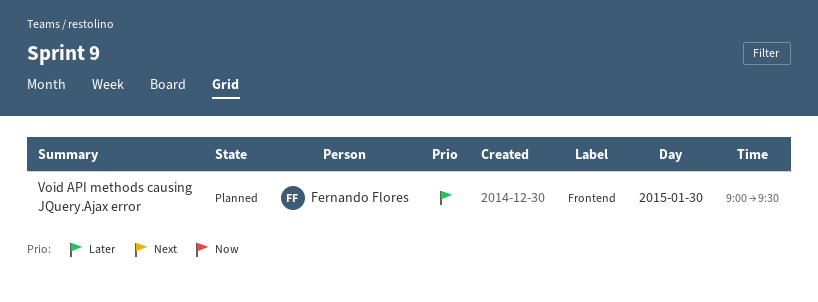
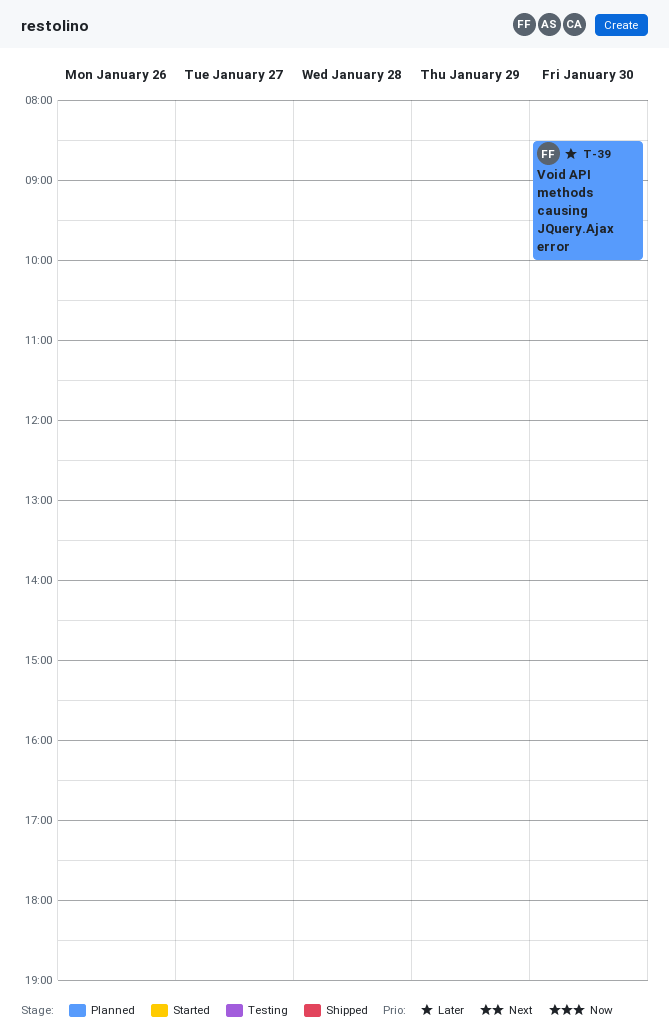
Void API methods causing JQuery.Ajax error, begins: 09:00 -> 08:30
Void API methods causing JQuery.Ajax error, ends: 09:30 -> 10:00

